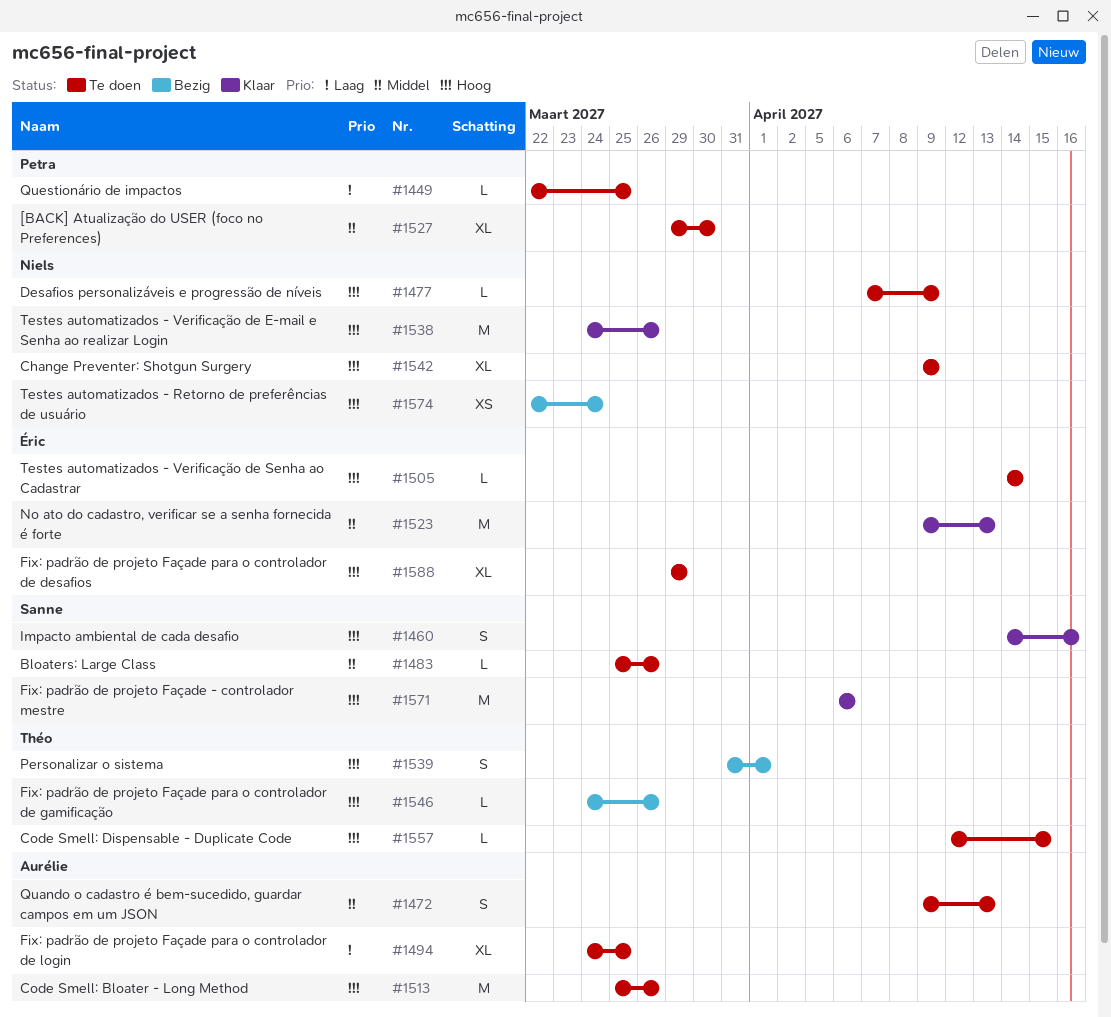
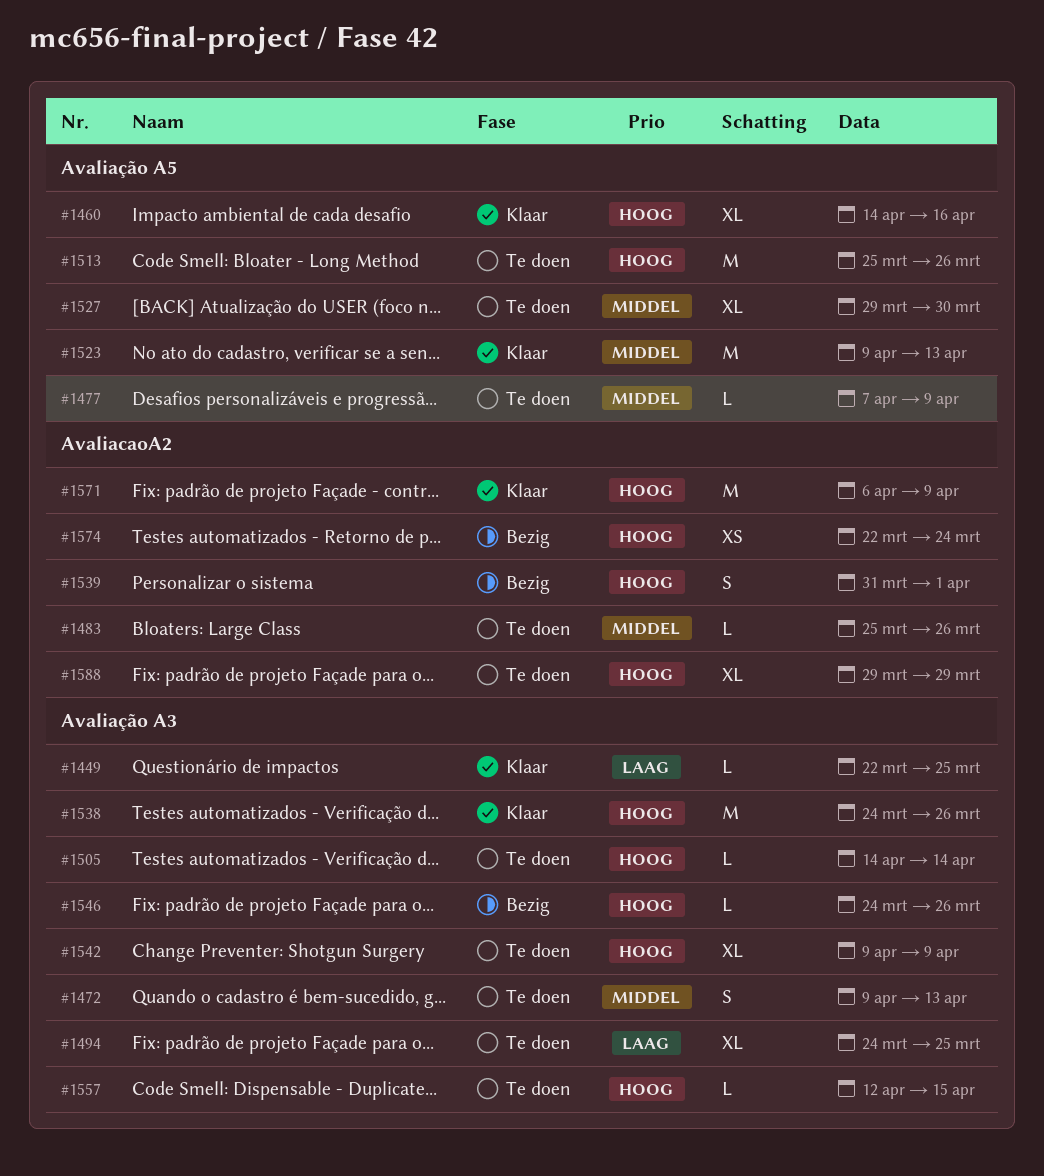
#1449, status: Te doen -> Klaar
#1460, estimate: S -> XL
#1477, priority: Hoog -> Middel
#1571, due: Apr 6 -> Apr 9

